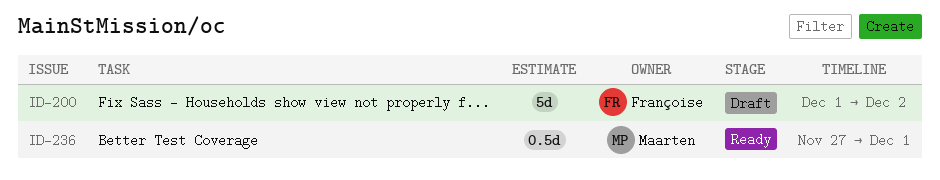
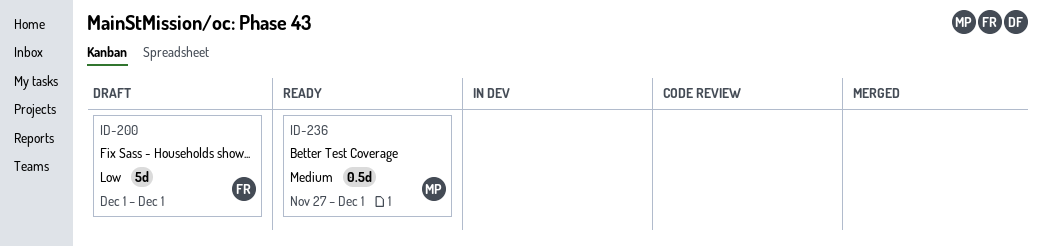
ID-200, due: Dec 2 -> Dec 1

